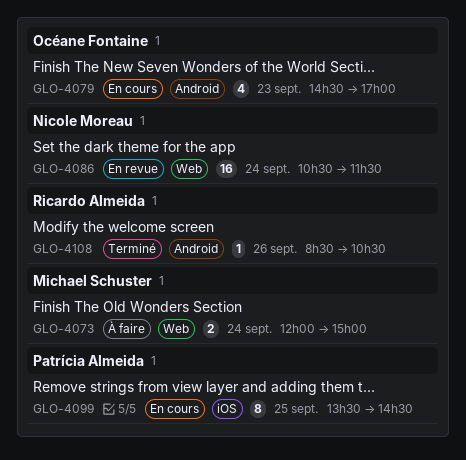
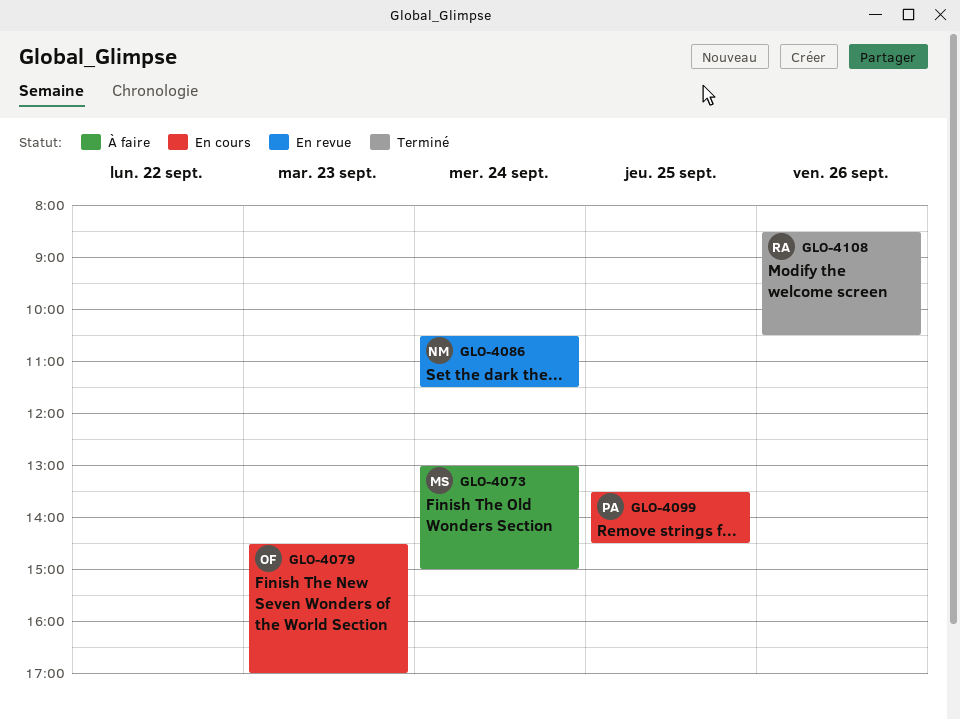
GLO-4073, begins: 12:00 -> 13:00

